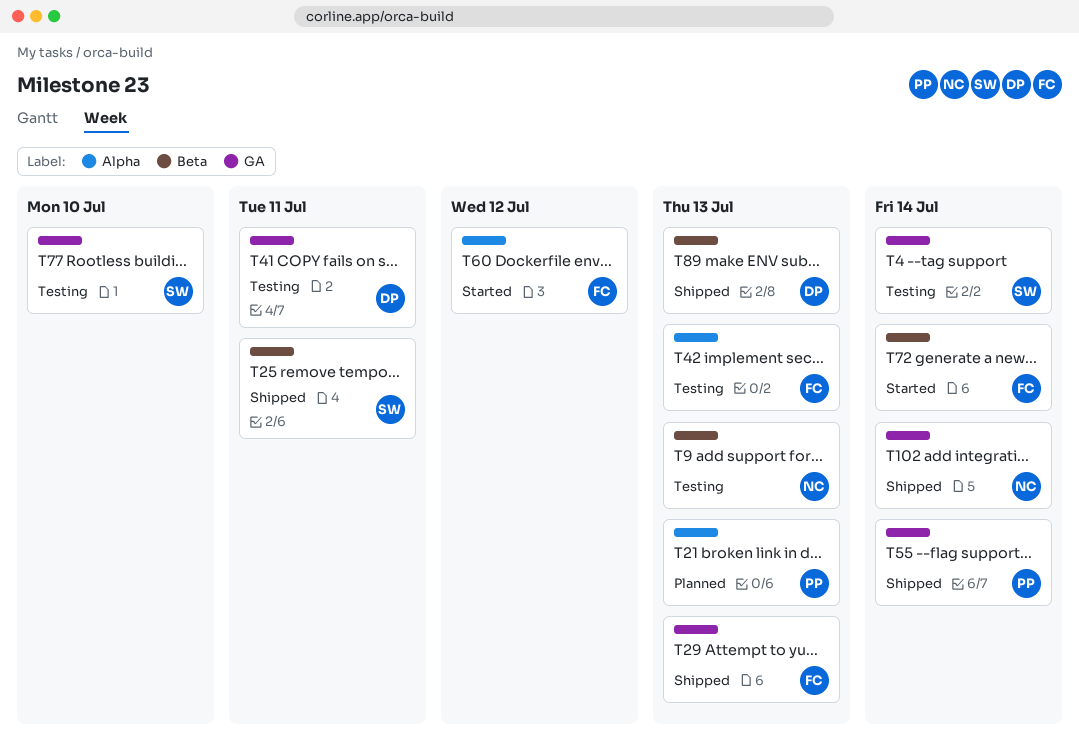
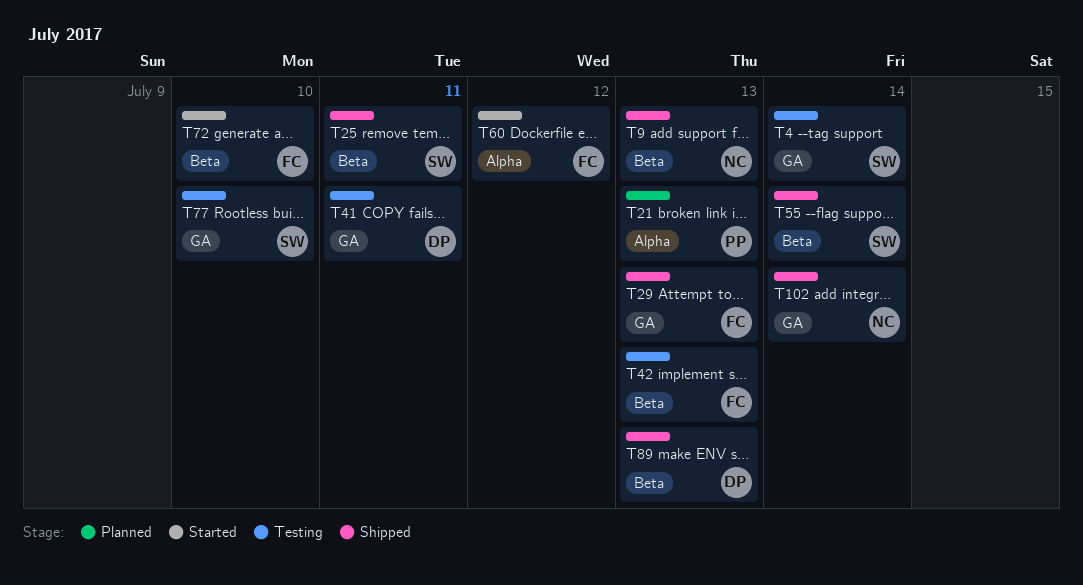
T9, status: Testing -> Shipped
T42, label: Alpha -> Beta
T55, owner: PP -> SW
T55, label: GA -> Beta
T72, due: Jul 14 -> Jul 10

